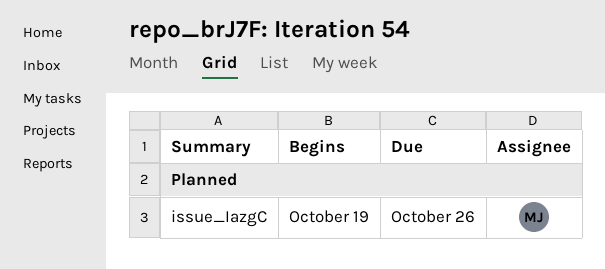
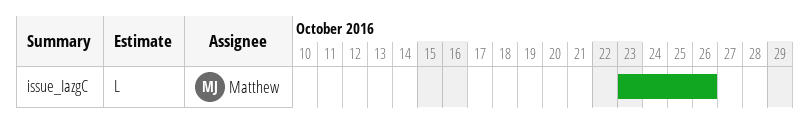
issue_IazgC, start: Oct 19 -> Oct 23

